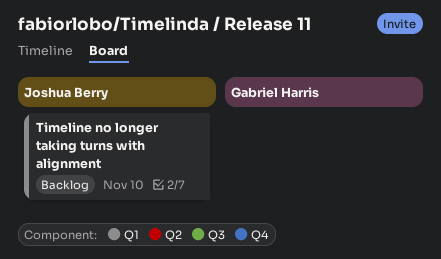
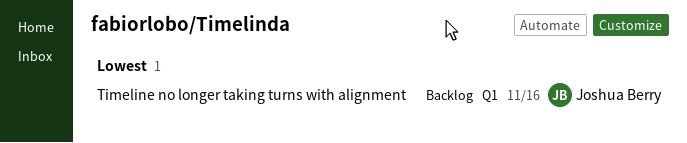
Timeline no longer taking turns with alignment, due: Nov 10 -> Nov 16

